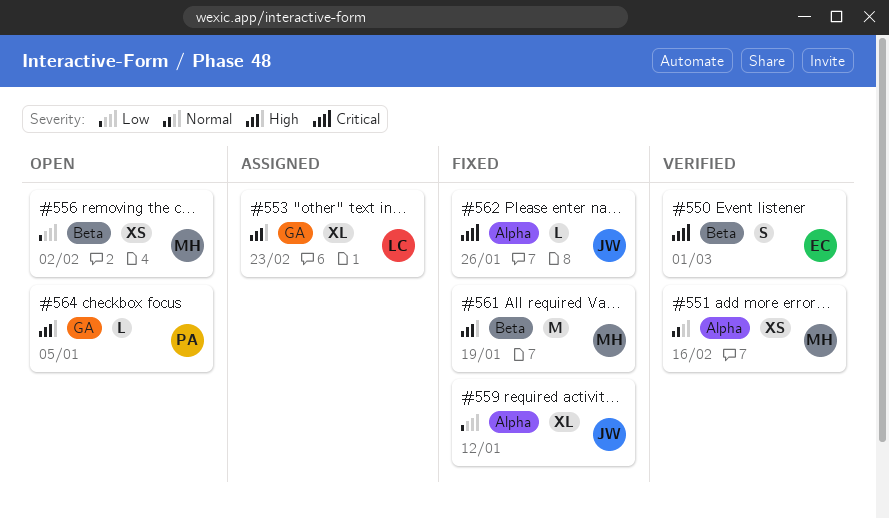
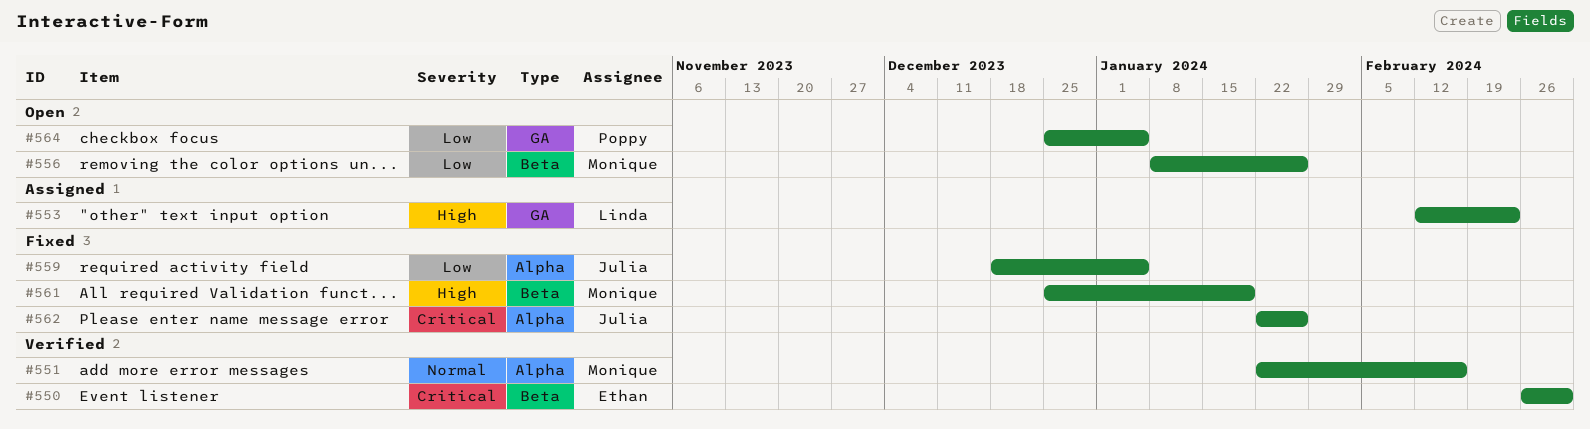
#556, due: Feb 2 -> Jan 26
#559, due: Jan 12 -> Jan 5
#564, priority: High -> Low

